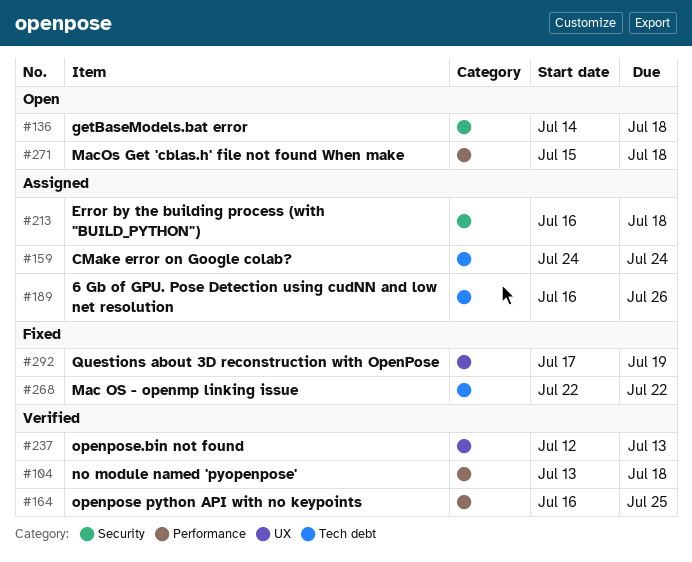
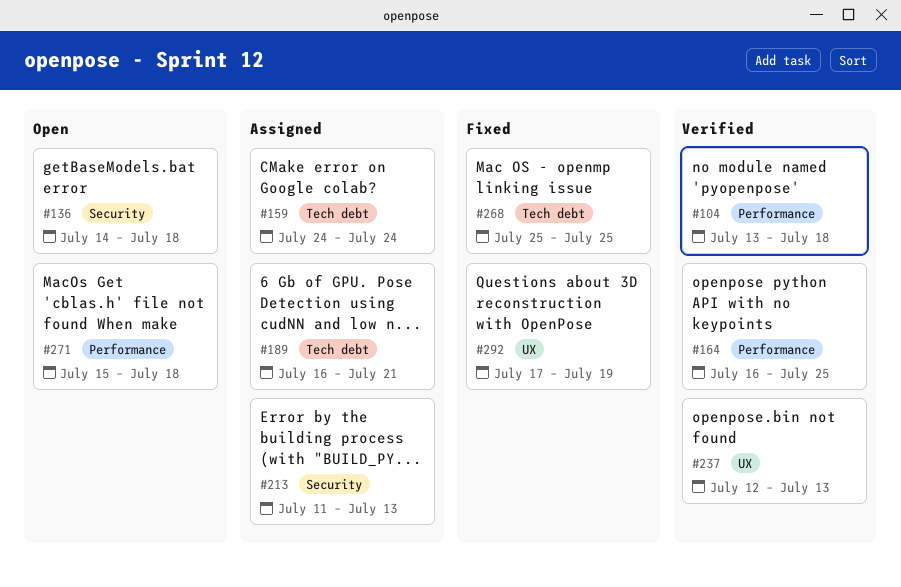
#189, due: Jul 26 -> Jul 21
#213, start: Jul 16 -> Jul 11
#213, due: Jul 18 -> Jul 13
#268, start: Jul 22 -> Jul 25
#268, due: Jul 22 -> Jul 25

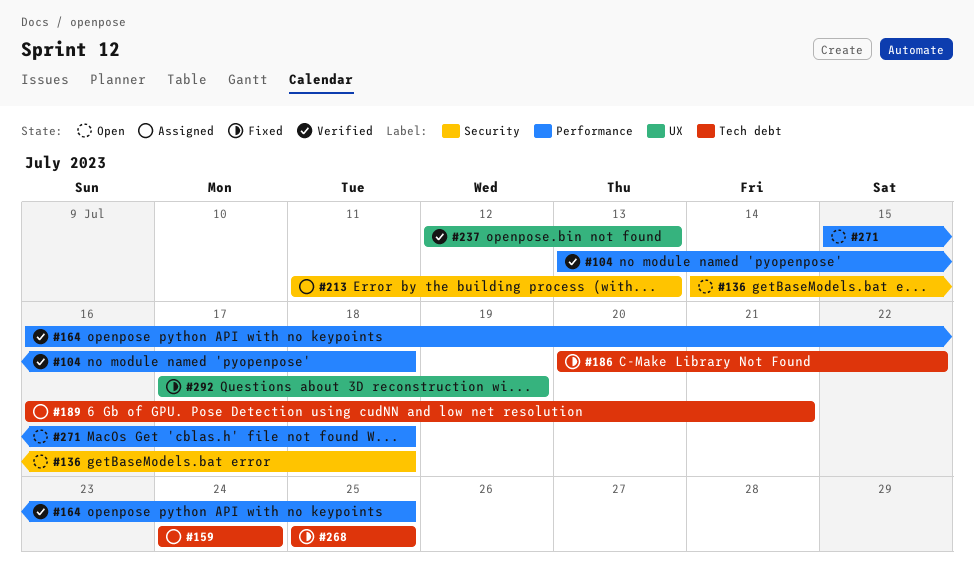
#186: none -> present

